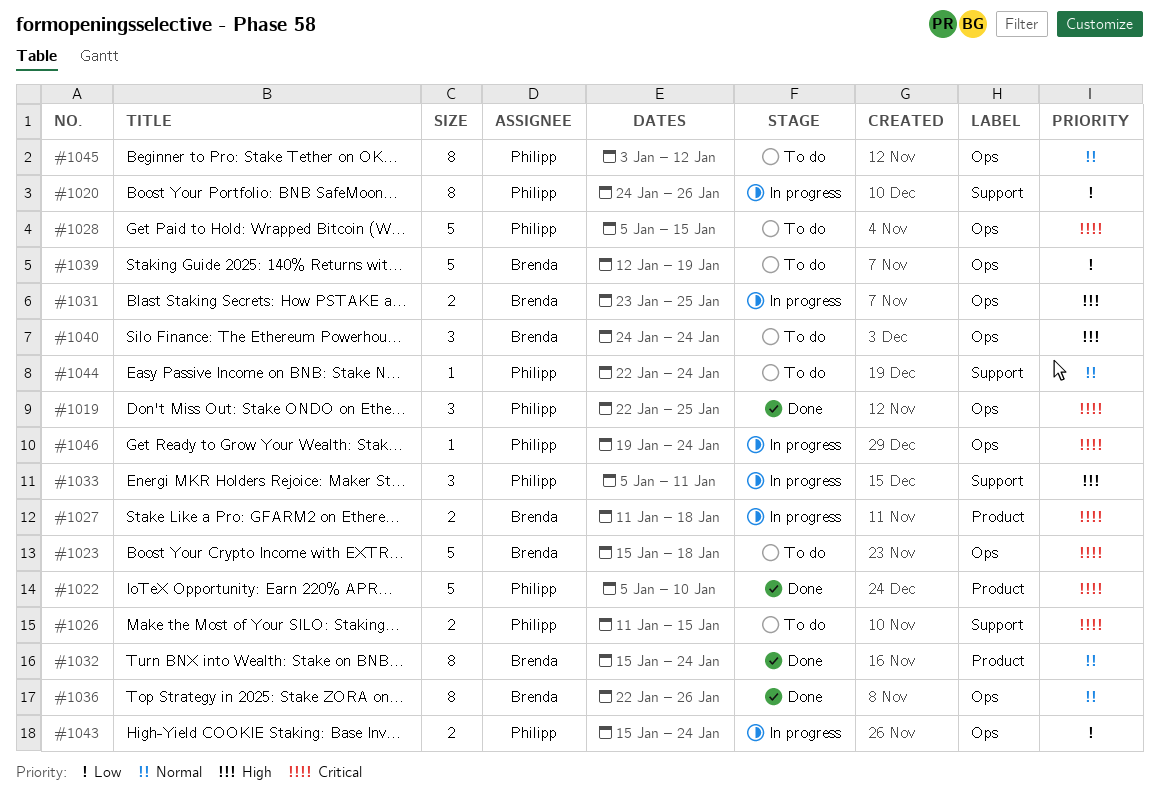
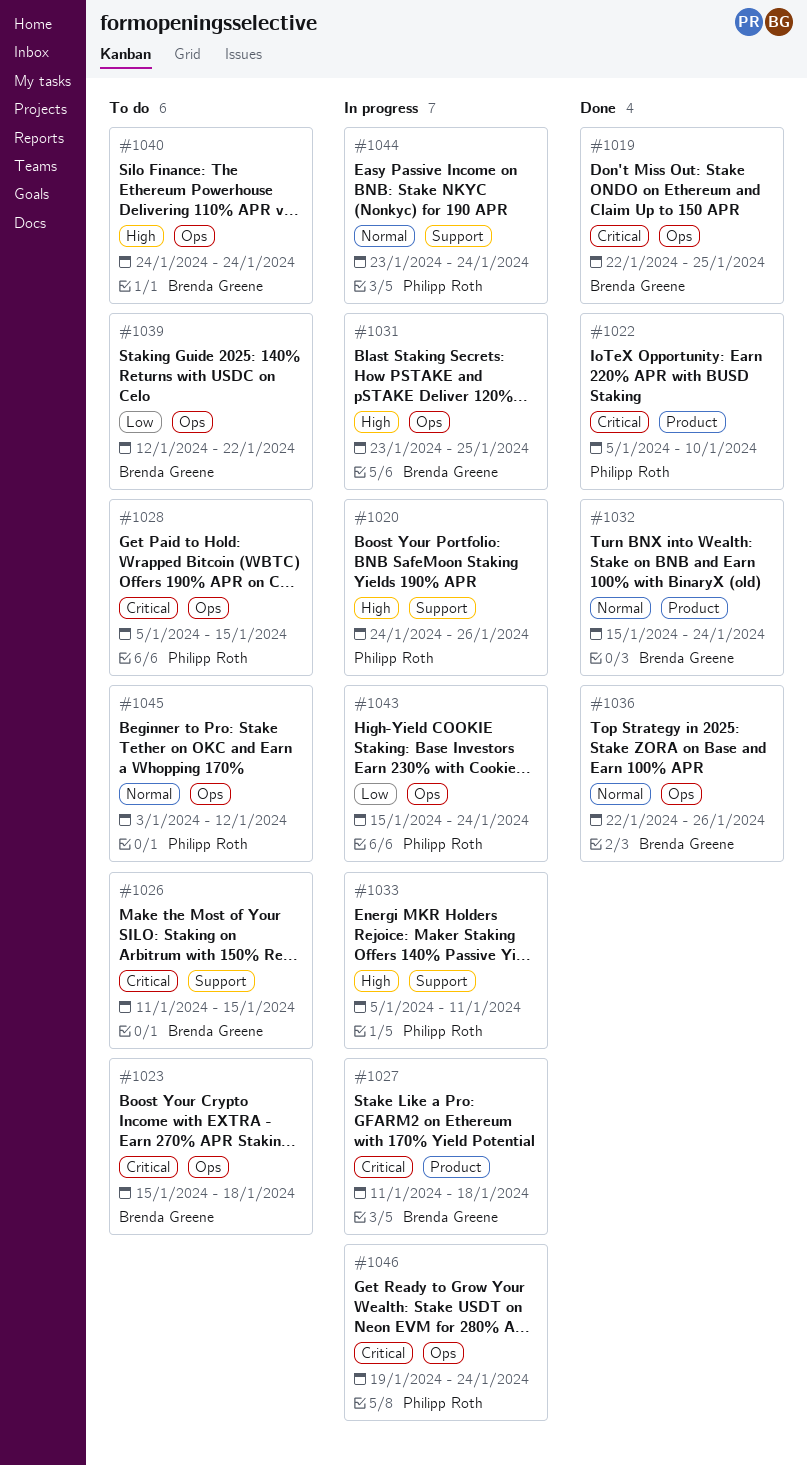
#1019, owner: Philipp Roth -> Brenda Greene
#1020, priority: Low -> High
#1026, owner: Philipp Roth -> Brenda Greene
#1039, due: Jan 19 -> Jan 22
#1044, status: To do -> In progress
#1044, start: Jan 22 -> Jan 23

